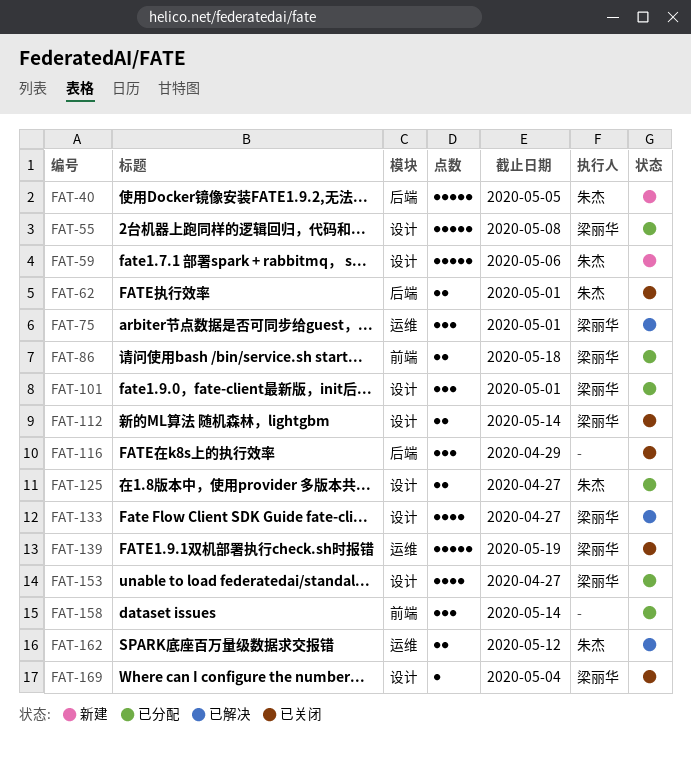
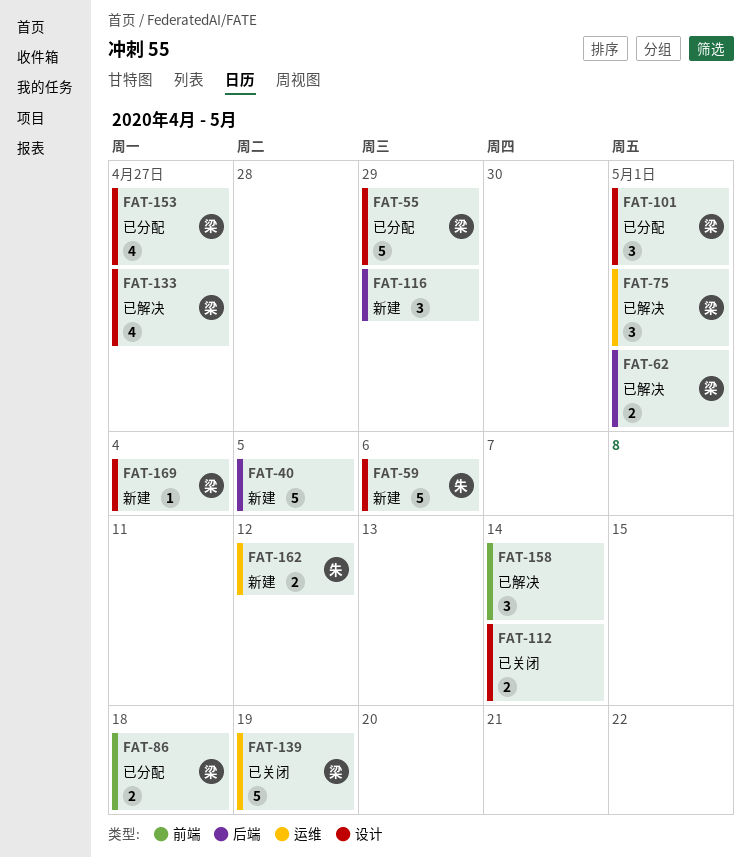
FAT-40, owner: 朱杰 -> none
FAT-55, due: May 8 -> Apr 29
FAT-62, status: 已关闭 -> 已解决
FAT-62, owner: 朱杰 -> 梁丽华
FAT-112, owner: 梁丽华 -> none
FAT-116, status: 已关闭 -> 新建
FAT-125: present -> none
FAT-158, status: 已分配 -> 已解决
FAT-162, status: 已解决 -> 新建
FAT-169, status: 已关闭 -> 新建

